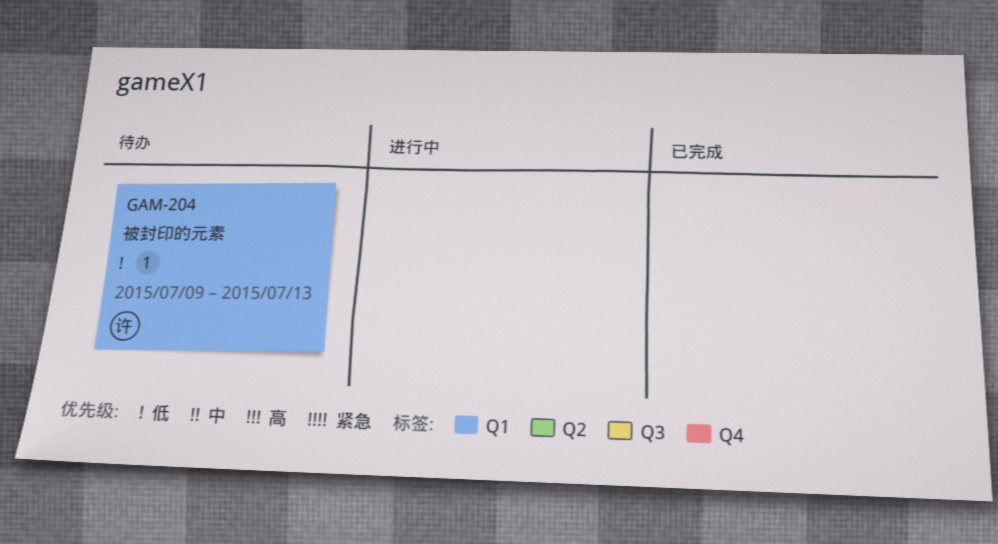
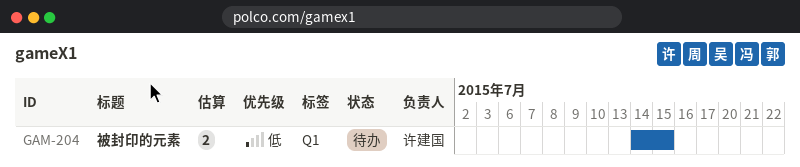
GAM-204, estimate: 1 -> 2
GAM-204, start: Jul 9 -> Jul 14
GAM-204, due: Jul 13 -> Jul 15

